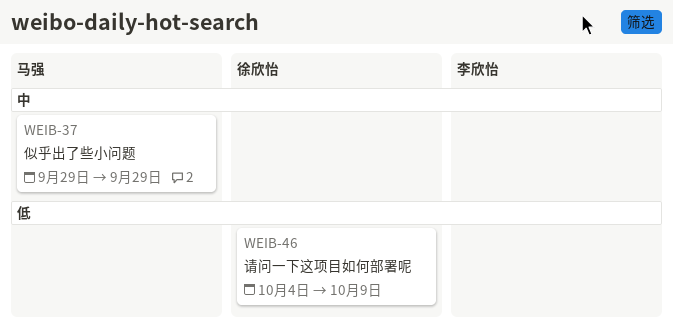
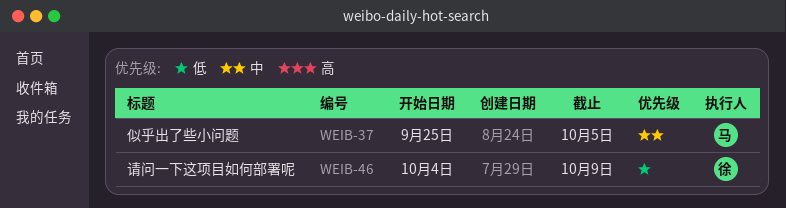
WEIB-37, start: Sep 29 -> Sep 25
WEIB-37, due: Sep 29 -> Oct 5

